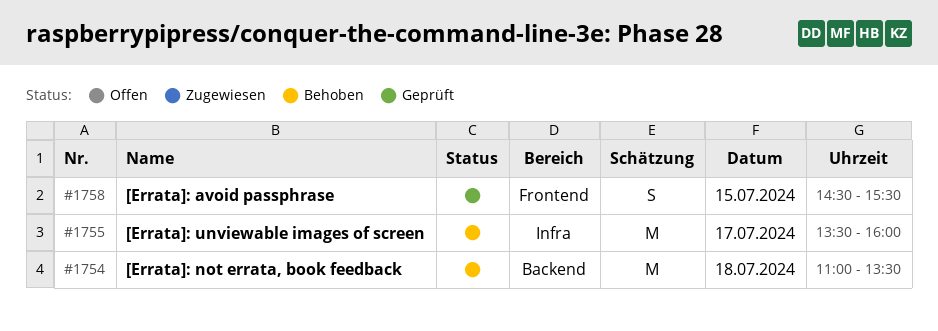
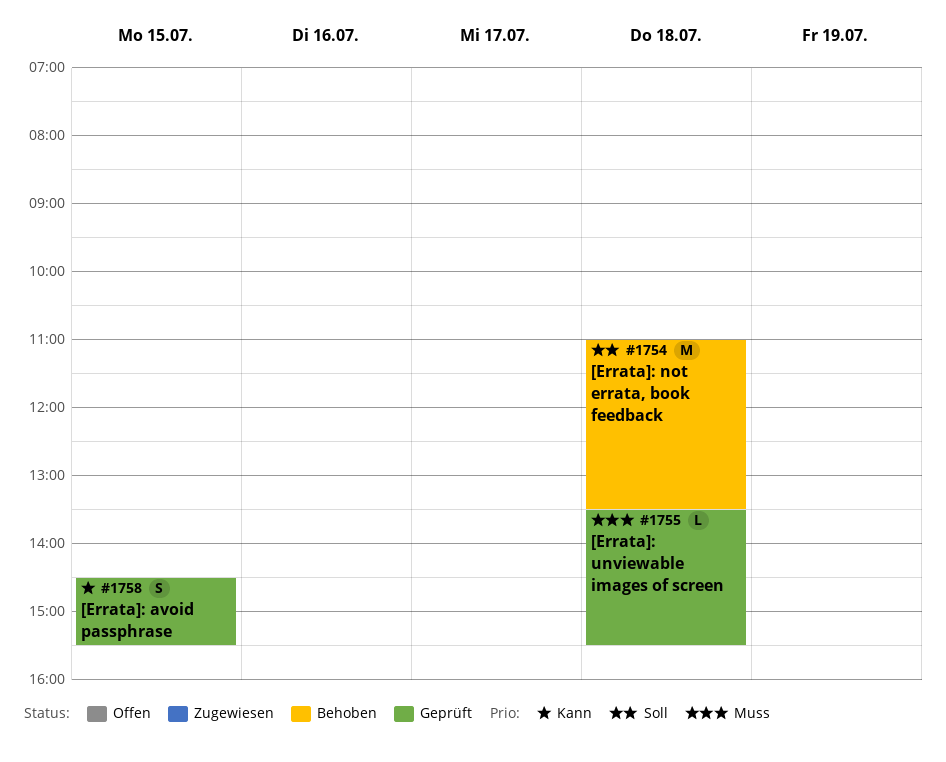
#1755, status: Behoben -> Geprüft
#1755, estimate: M -> L
#1755, day: Jul 17 -> Jul 18
#1755, ends: 16:00 -> 15:30

